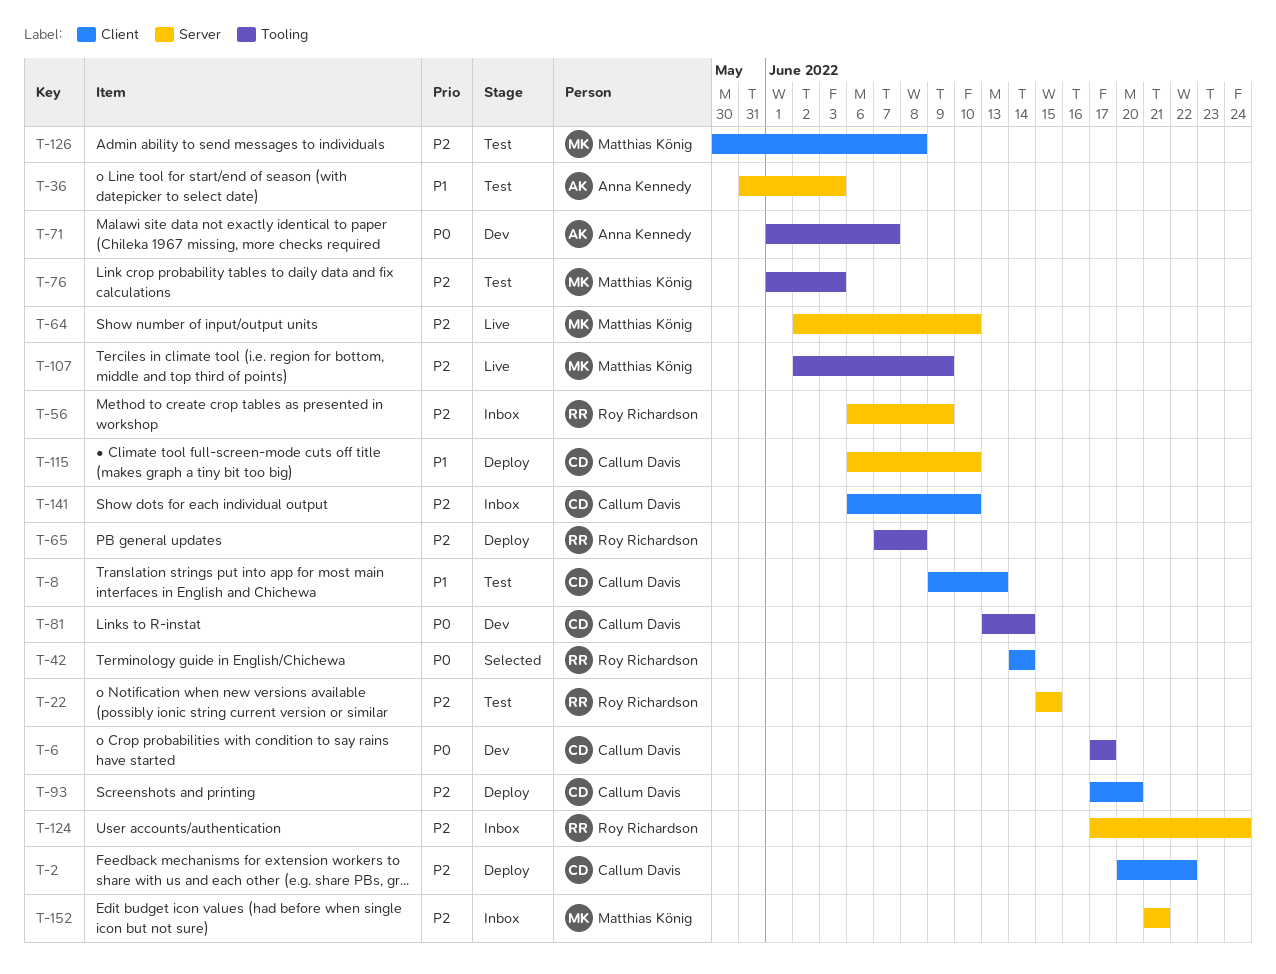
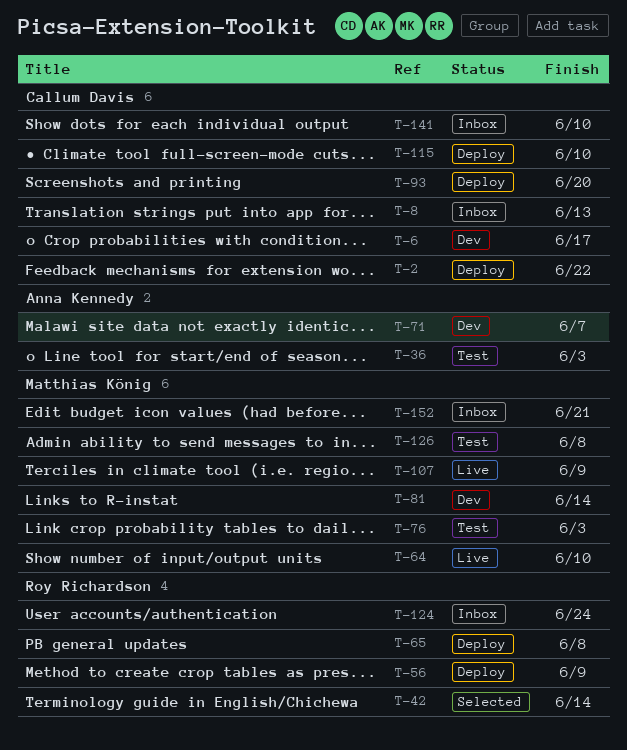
T-8, status: Test -> Inbox
T-22: present -> none
T-56, status: Inbox -> Deploy
T-81, owner: Callum Davis -> Matthias König

